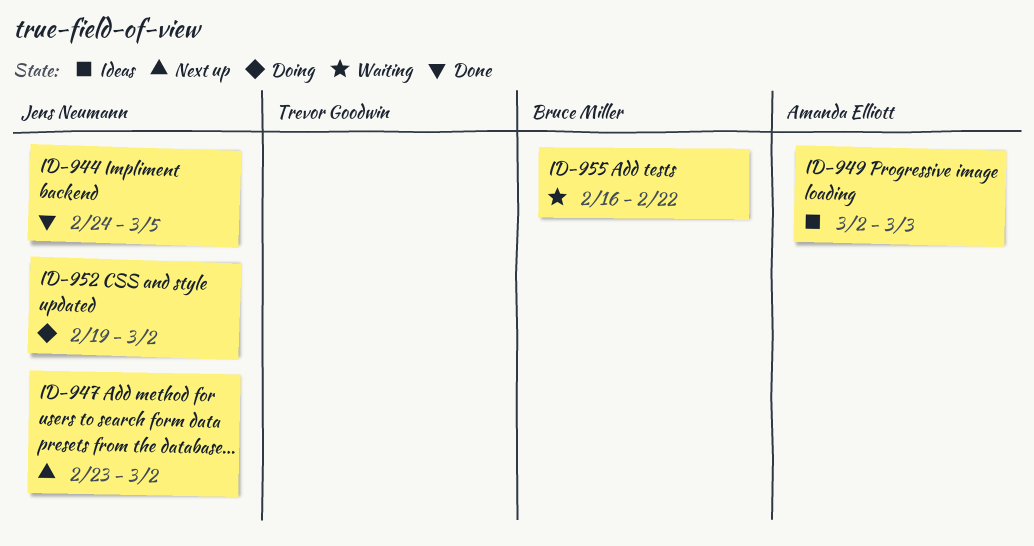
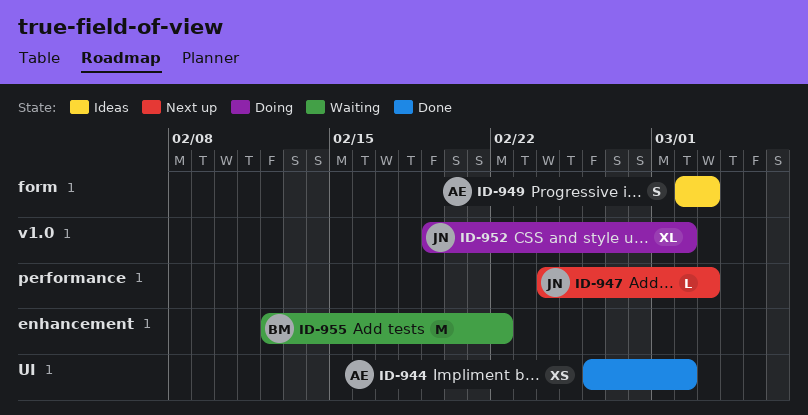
ID-944, owner: Jens Neumann -> Amanda Elliott
ID-944, start: Feb 24 -> Feb 26
ID-944, due: Mar 5 -> Mar 2
ID-947, start: Feb 23 -> Feb 24
ID-947, due: Mar 2 -> Mar 3
ID-955, start: Feb 16 -> Feb 12

